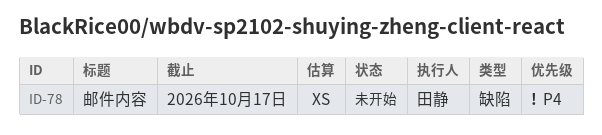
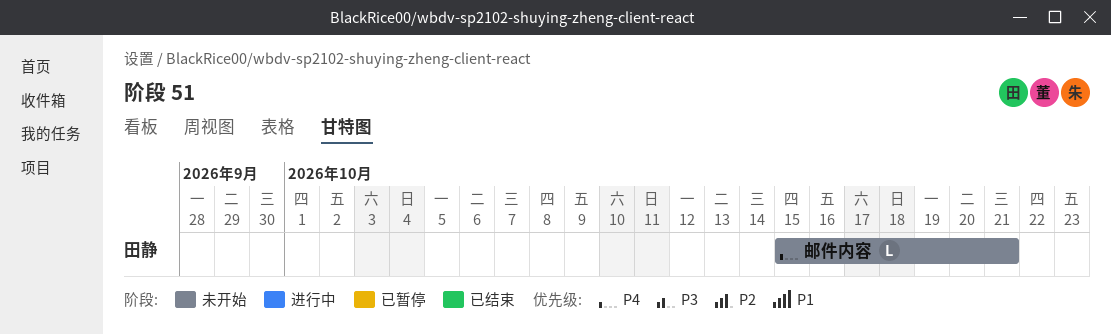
邮件内容, estimate: XS -> L
邮件内容, due: Oct 17 -> Oct 21

